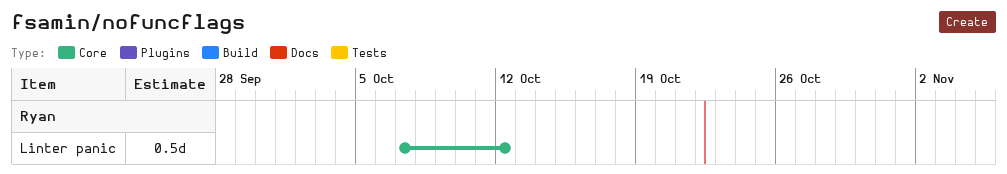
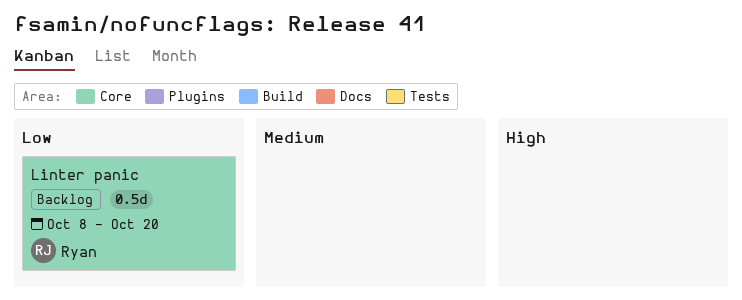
Linter panic, start: Oct 7 -> Oct 8
Linter panic, due: Oct 12 -> Oct 20

